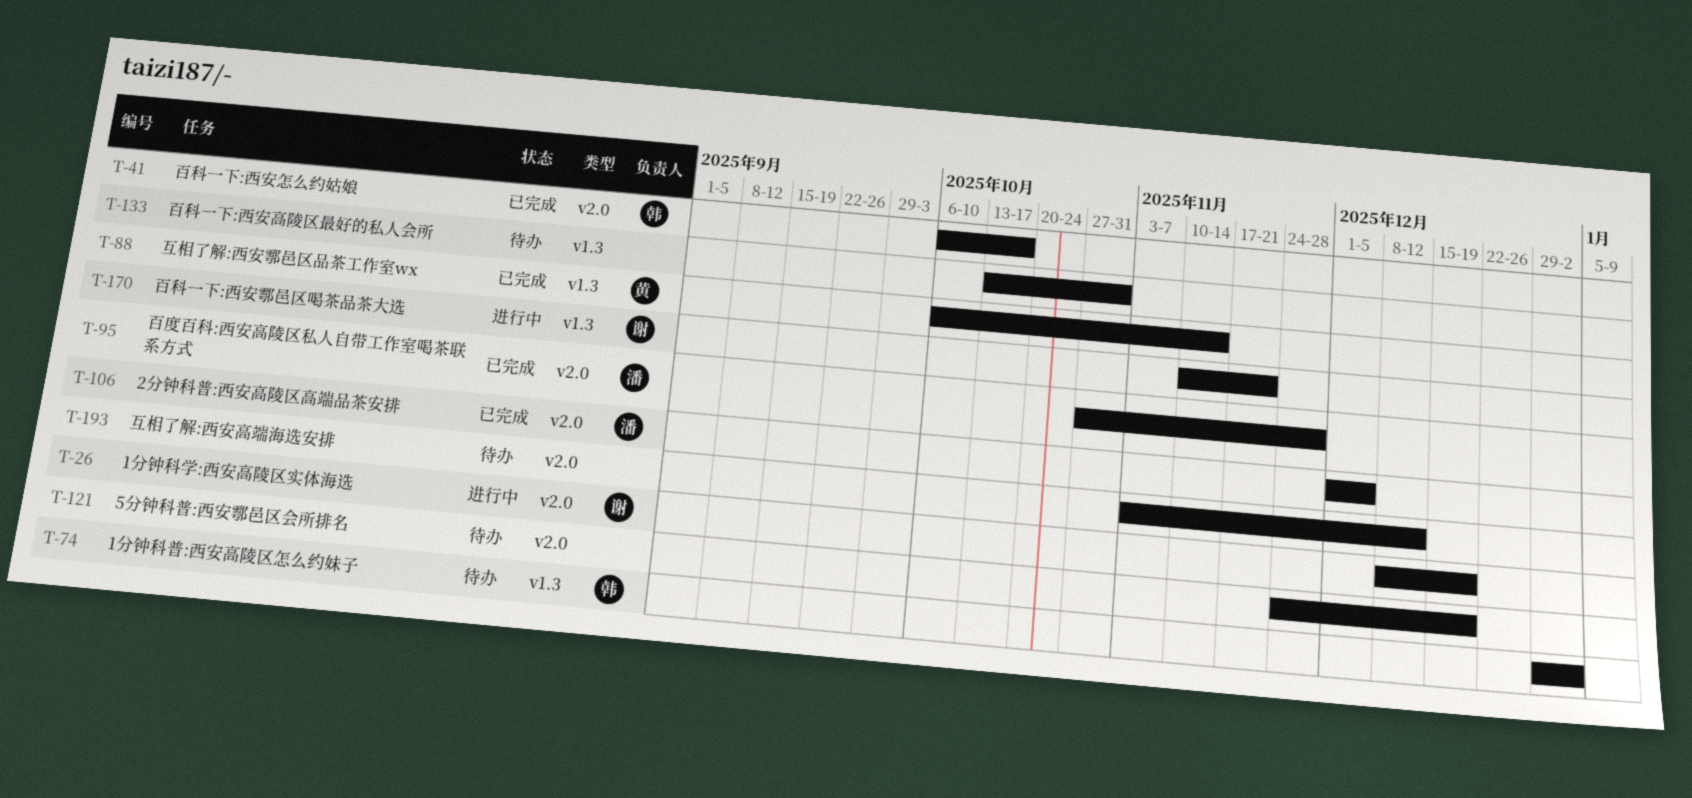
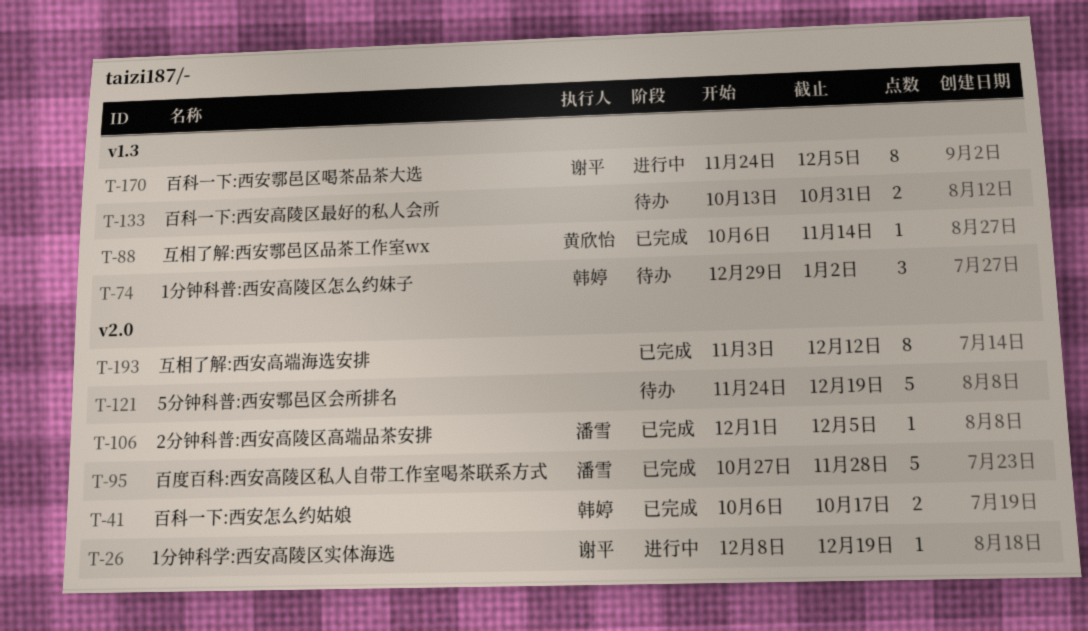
T-170, start: Nov 10 -> Nov 24
T-170, due: Nov 21 -> Dec 5
T-193, status: 待办 -> 已完成

